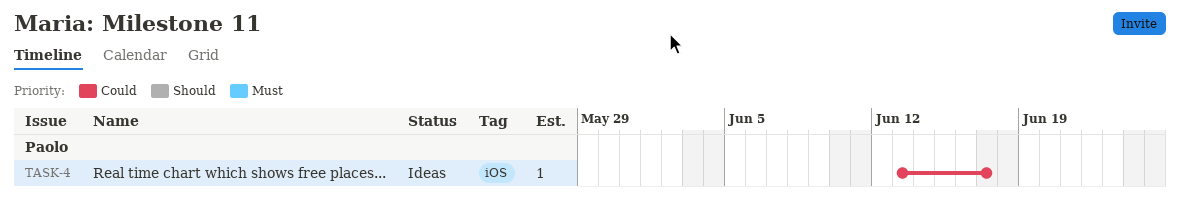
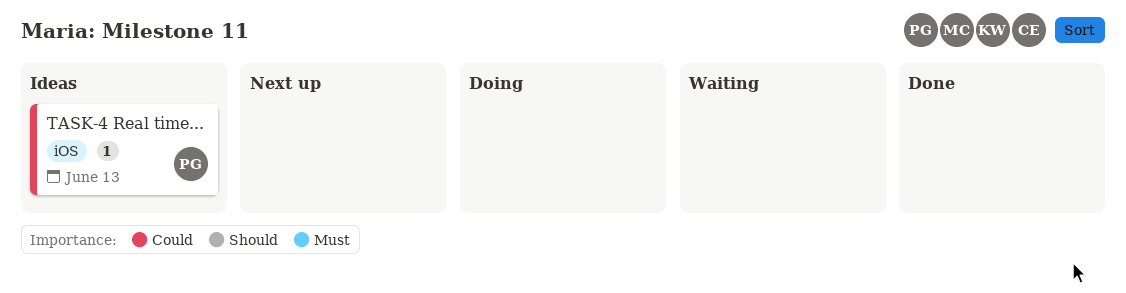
TASK-4, due: Jun 17 -> Jun 13

